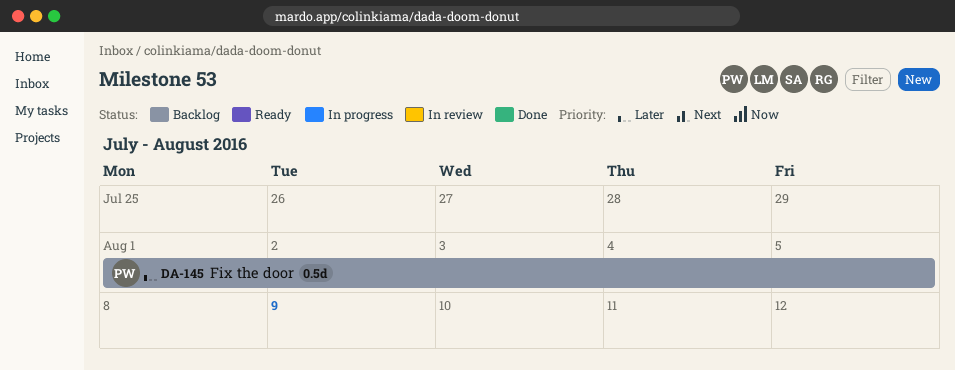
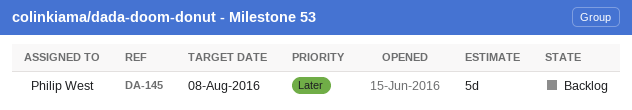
DA-145, estimate: 0.5d -> 5d
DA-145, due: Aug 5 -> Aug 8

